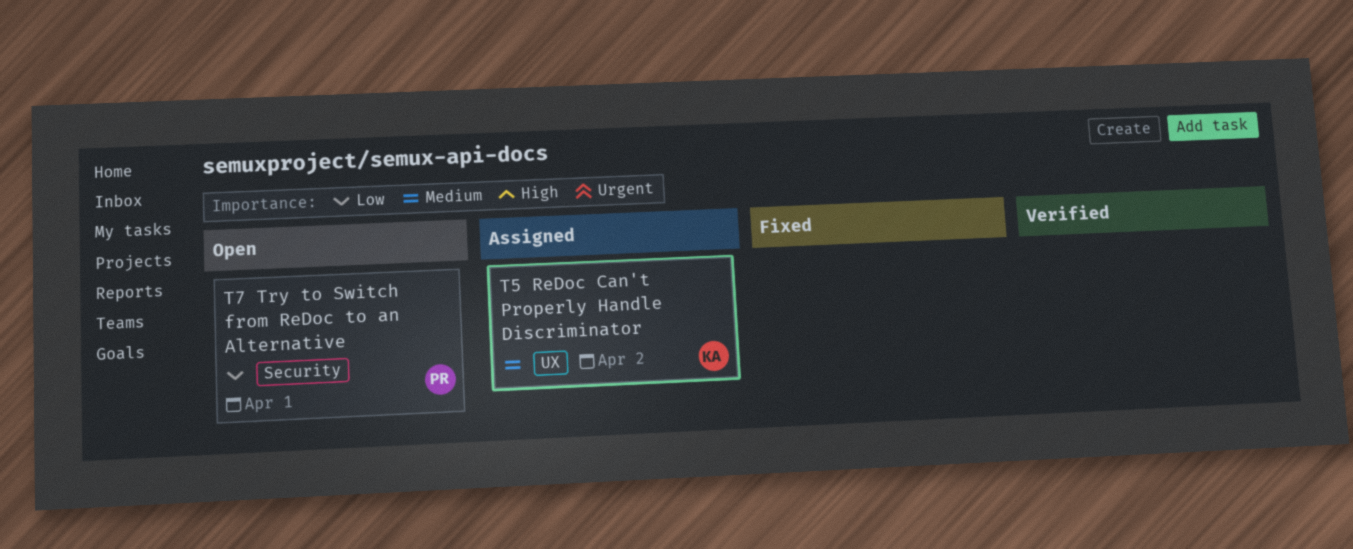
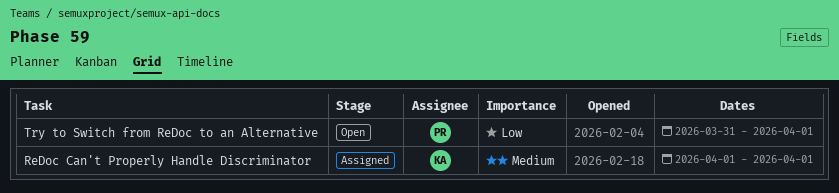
ReDoc Can't Properly Handle Discriminator, due: Apr 2 -> Apr 1

